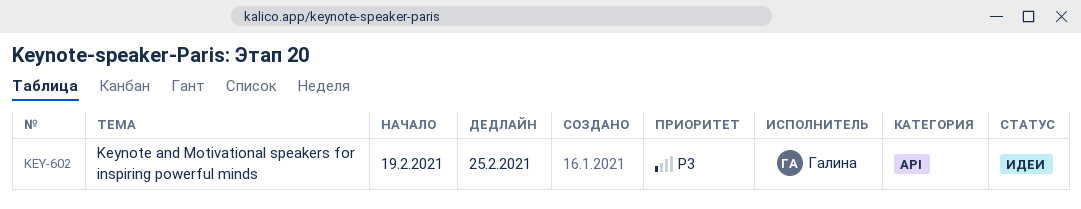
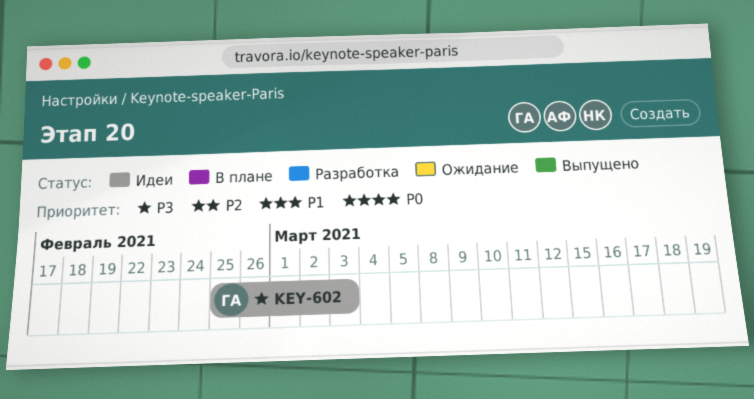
KEY-602, start: Feb 19 -> Feb 25
KEY-602, due: Feb 25 -> Mar 3

